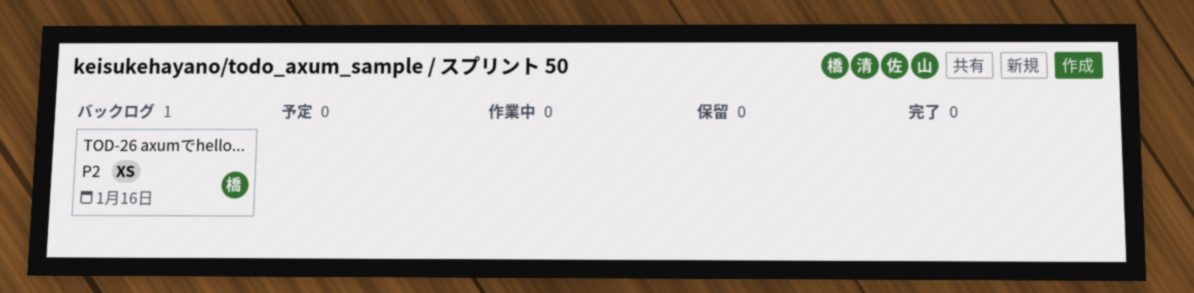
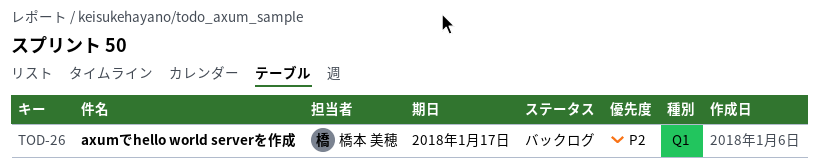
TOD-26, due: Jan 16 -> Jan 17

